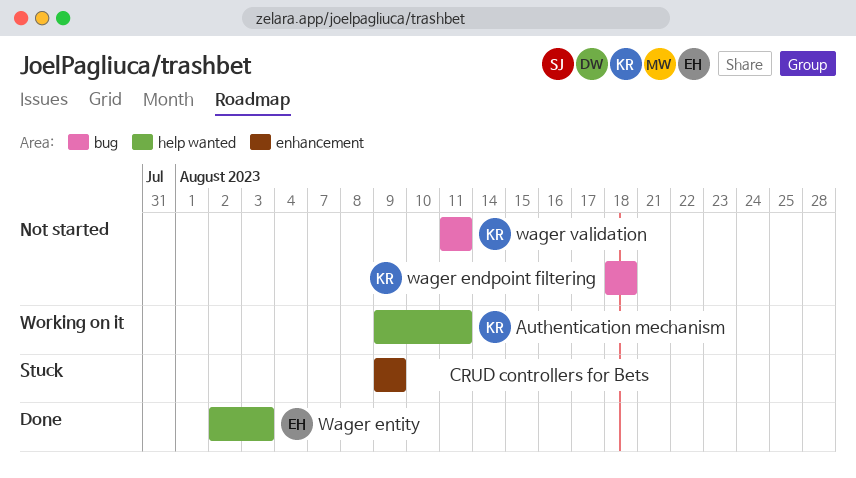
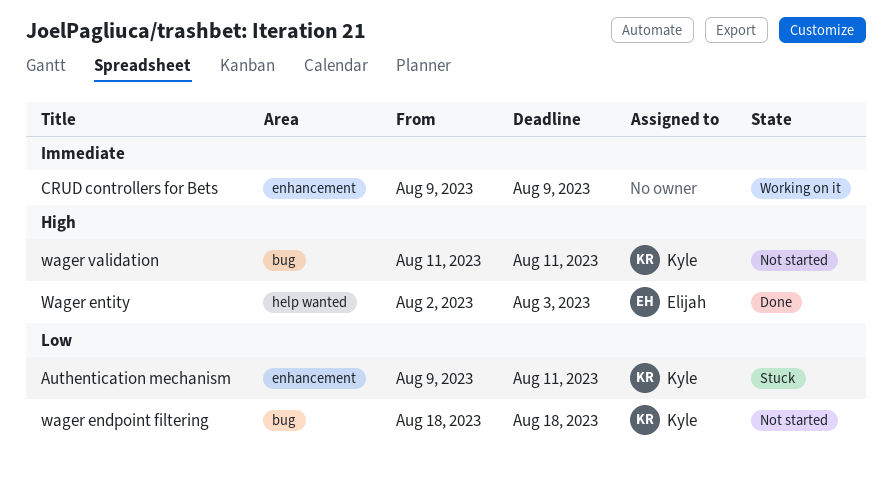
Authentication mechanism, status: Working on it -> Stuck
Authentication mechanism, label: help wanted -> enhancement
CRUD controllers for Bets, status: Stuck -> Working on it

